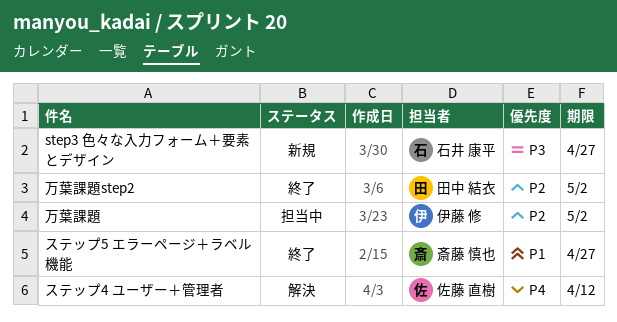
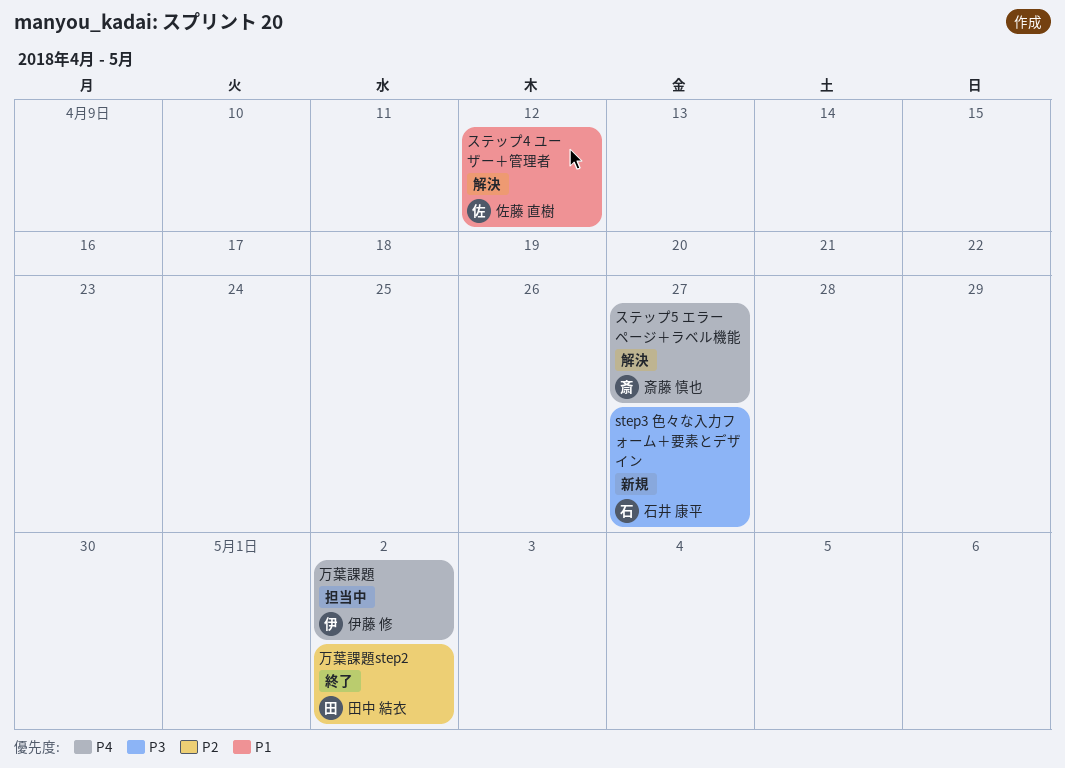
ステップ4 ユーザー＋管理者, priority: P4 -> P1
ステップ5 エラーページ＋ラベル機能, status: 終了 -> 解決
ステップ5 エラーページ＋ラベル機能, priority: P1 -> P4
万葉課題, priority: P2 -> P4

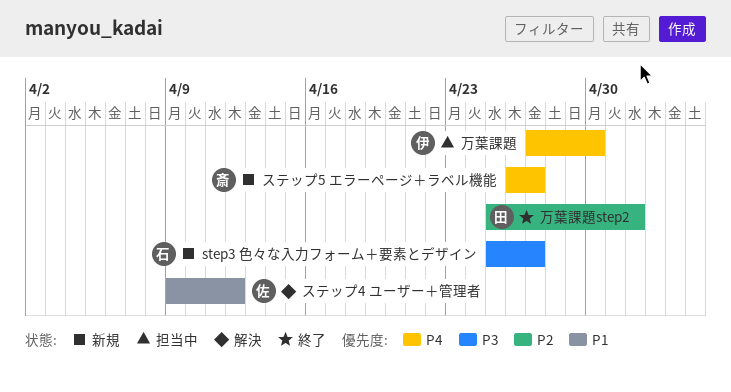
ステップ5 エラーページ＋ラベル機能, status: 解決 -> 新規
万葉課題, due: May 2 -> Apr 30

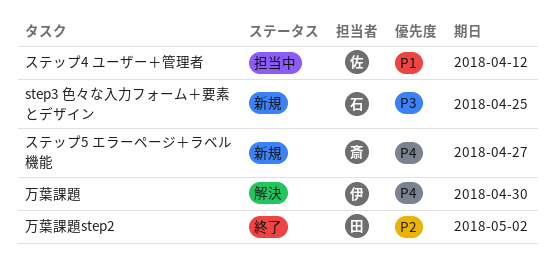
step3 色々な入力フォーム＋要素とデザイン, due: Apr 27 -> Apr 25
ステップ4 ユーザー＋管理者, status: 解決 -> 担当中
万葉課題, status: 担当中 -> 解決

